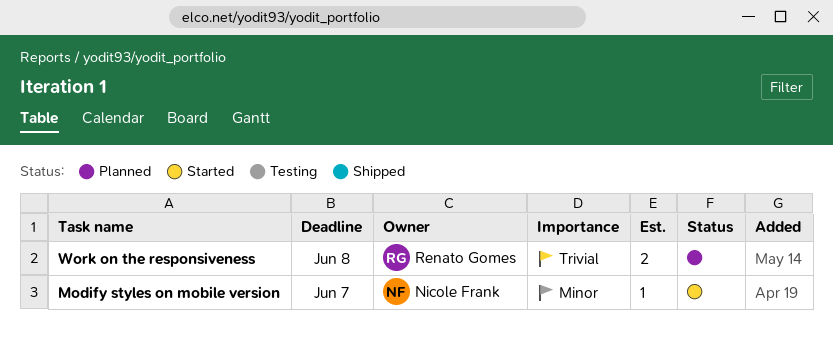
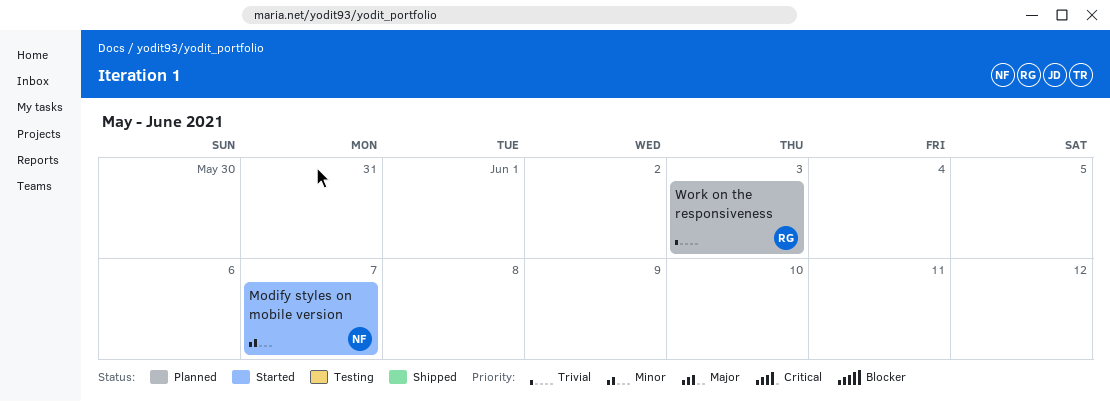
Work on the responsiveness, due: Jun 8 -> Jun 3

